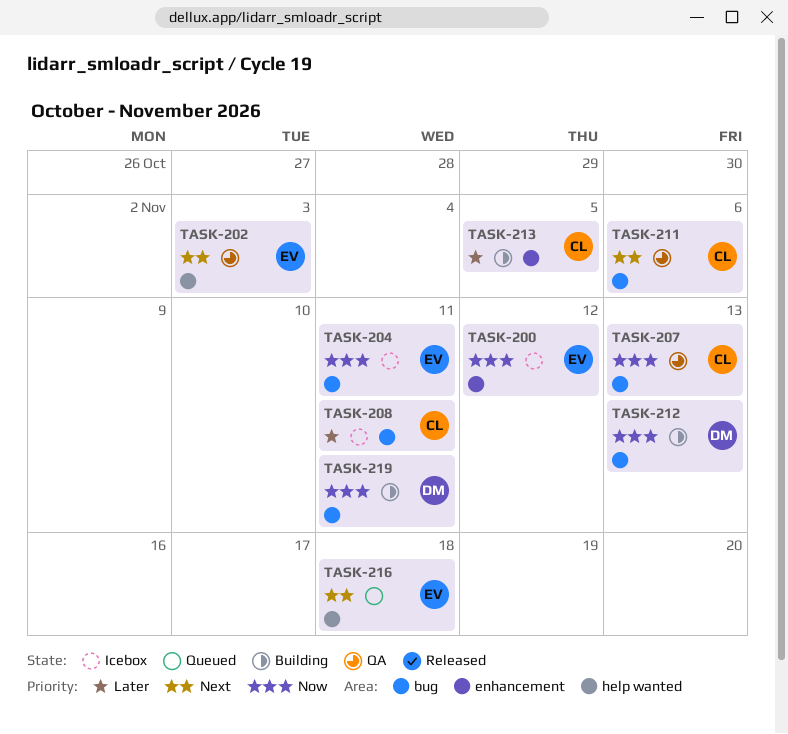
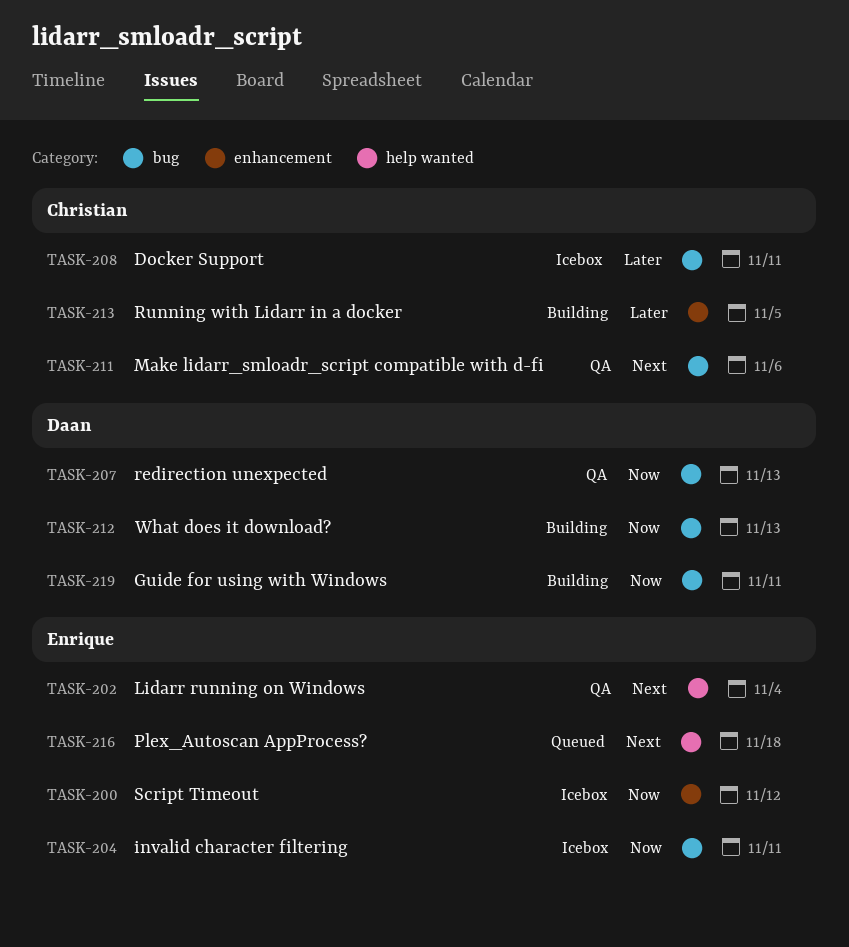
TASK-202, due: Nov 3 -> Nov 4
TASK-207, owner: Christian -> Daan

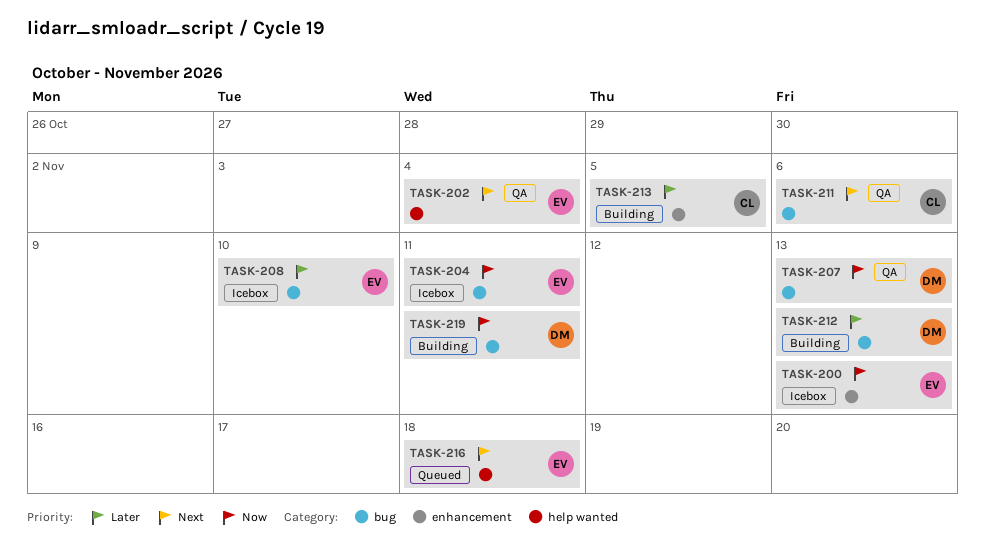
TASK-200, due: Nov 12 -> Nov 13
TASK-208, owner: Christian -> Enrique
TASK-208, due: Nov 11 -> Nov 10
TASK-212, priority: Now -> Later

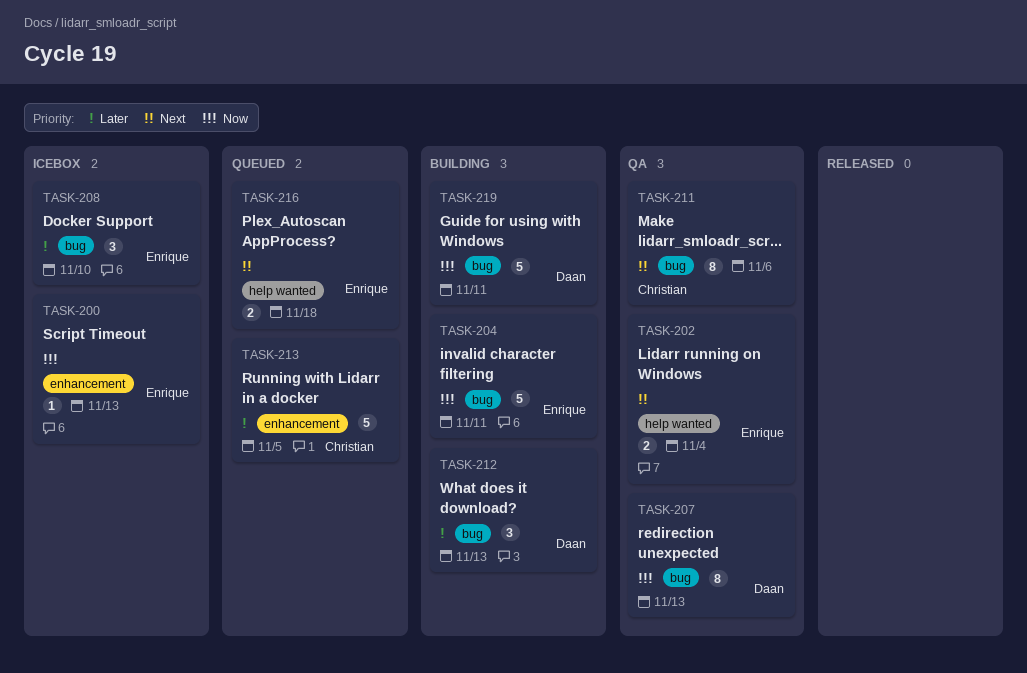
TASK-204, status: Icebox -> Building
TASK-213, status: Building -> Queued

